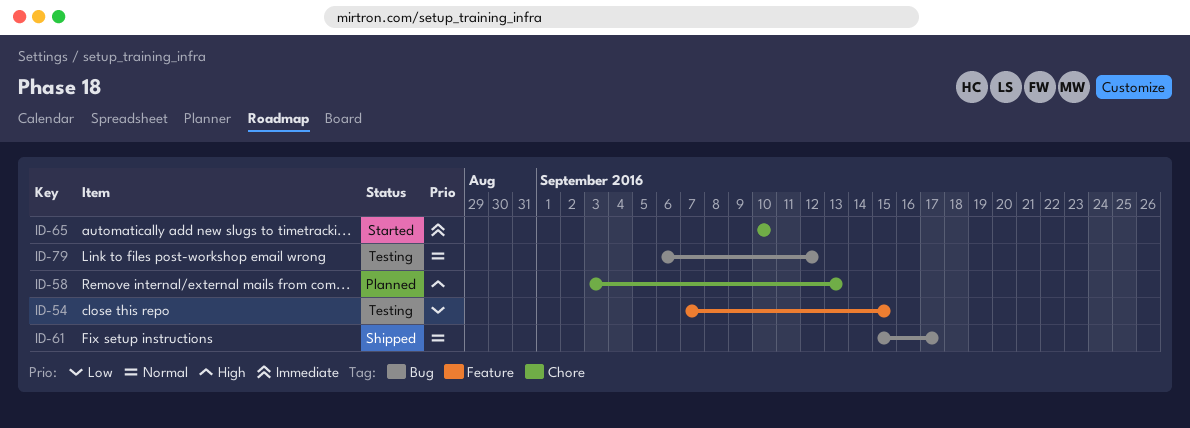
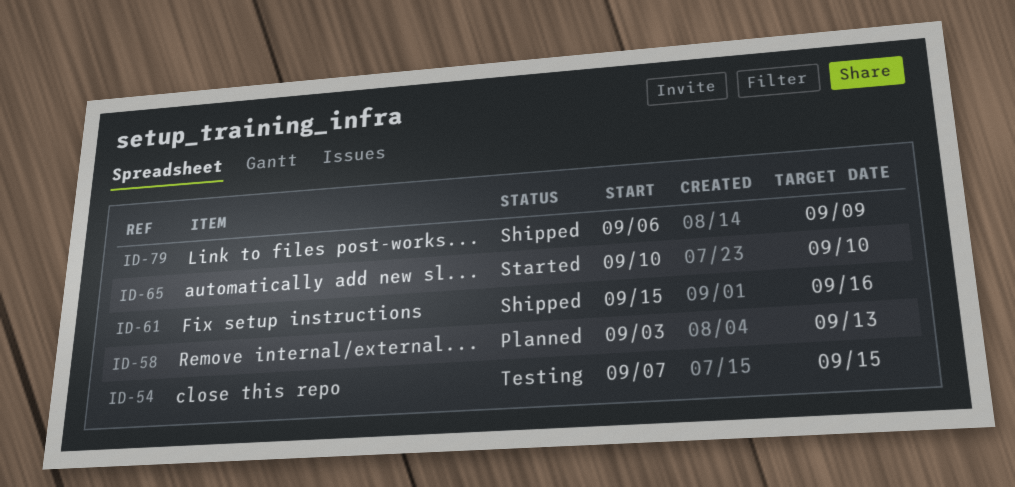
ID-61, due: Sep 17 -> Sep 16
ID-79, status: Testing -> Shipped
ID-79, due: Sep 12 -> Sep 9

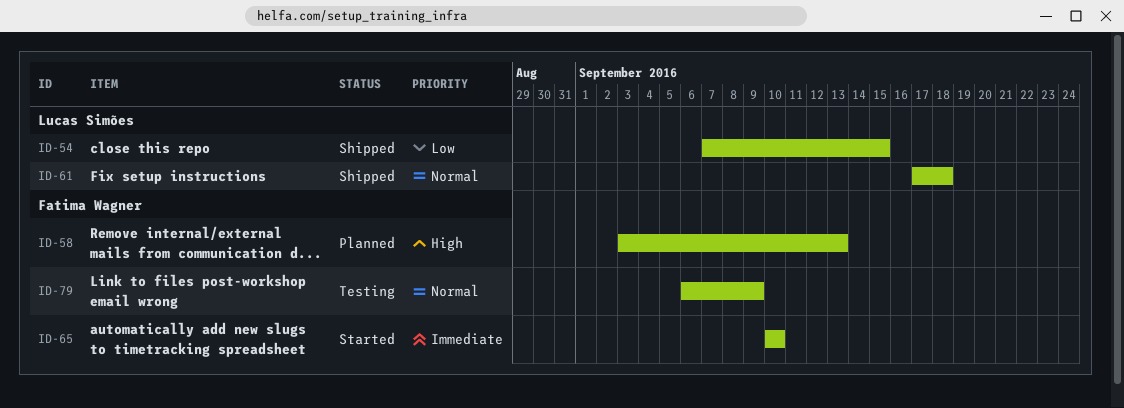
ID-54, status: Testing -> Shipped
ID-61, start: Sep 15 -> Sep 17
ID-61, due: Sep 16 -> Sep 18
ID-79, status: Shipped -> Testing

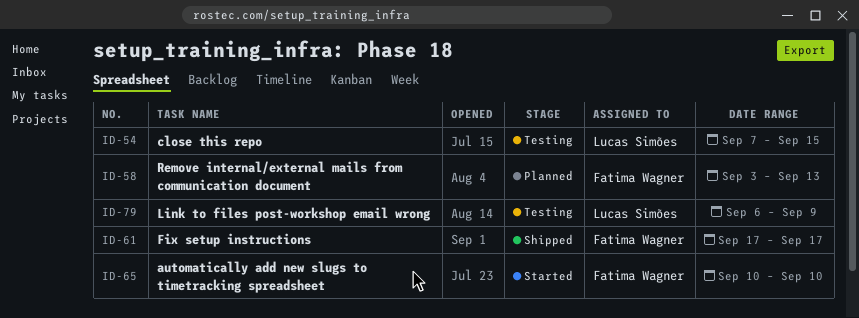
ID-54, status: Shipped -> Testing
ID-61, owner: Lucas Simões -> Fatima Wagner
ID-61, due: Sep 18 -> Sep 17
ID-79, owner: Fatima Wagner -> Lucas Simões

